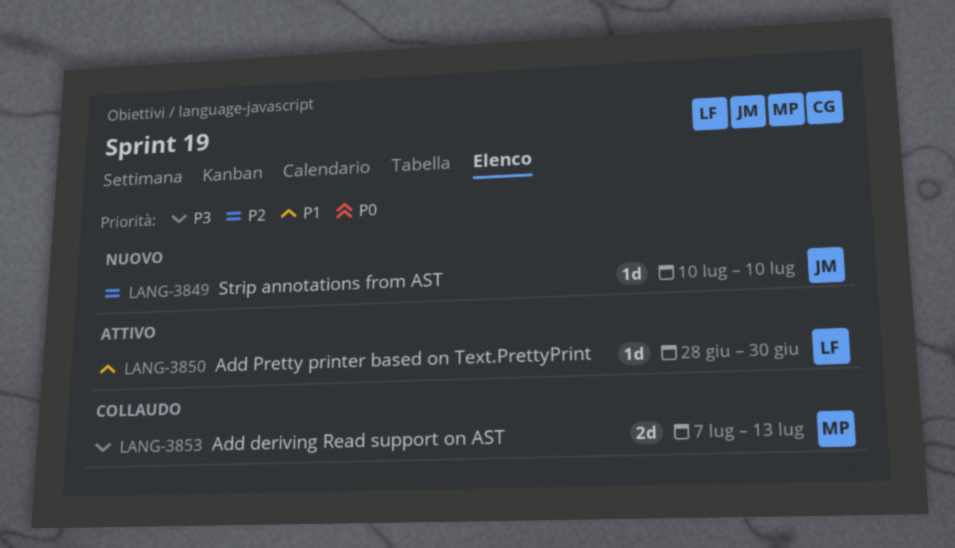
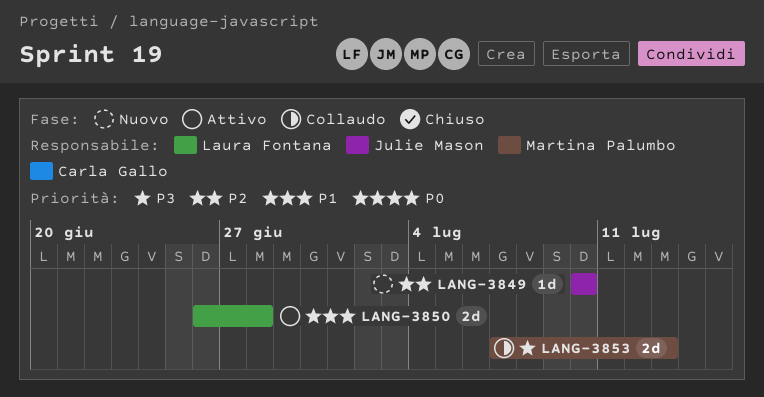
LANG-3850, estimate: 1d -> 2d
LANG-3850, start: Jun 28 -> Jun 26
LANG-3850, due: Jun 30 -> Jun 28

